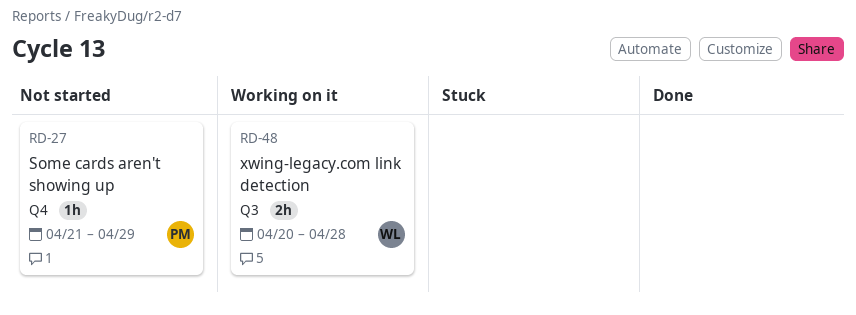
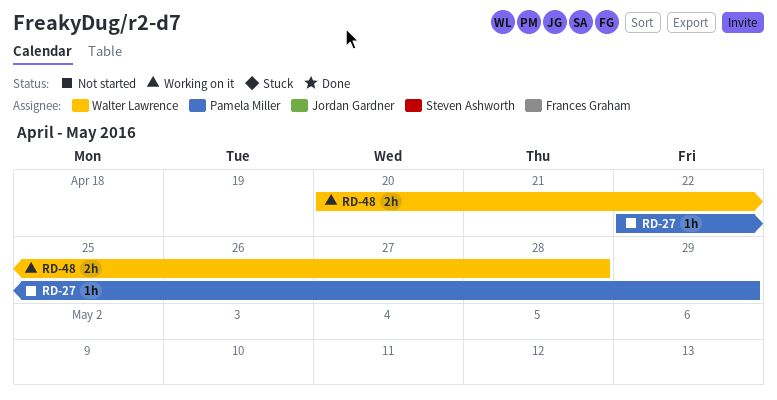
RD-27, start: Apr 21 -> Apr 22

